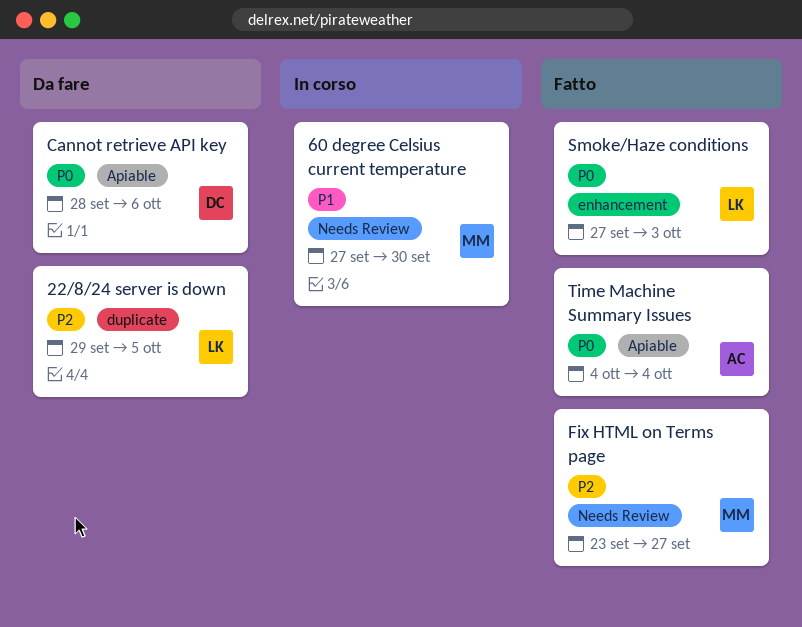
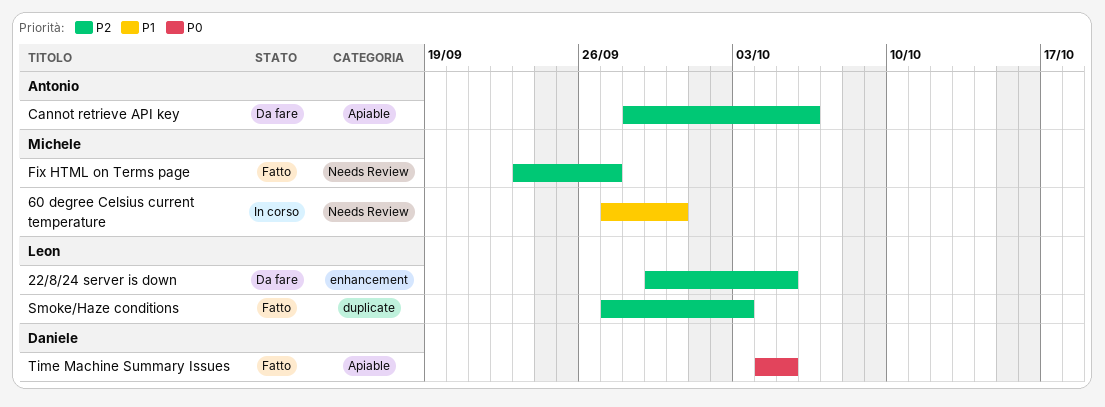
22/8/24 server is down, label: duplicate -> enhancement
Cannot retrieve API key, owner: Daniele -> Antonio
Cannot retrieve API key, priority: P0 -> P2
Smoke/Haze conditions, priority: P0 -> P2
Smoke/Haze conditions, label: enhancement -> duplicate
Time Machine Summary Issues, owner: Antonio -> Daniele
Time Machine Summary Issues, due: Oct 4 -> Oct 5

